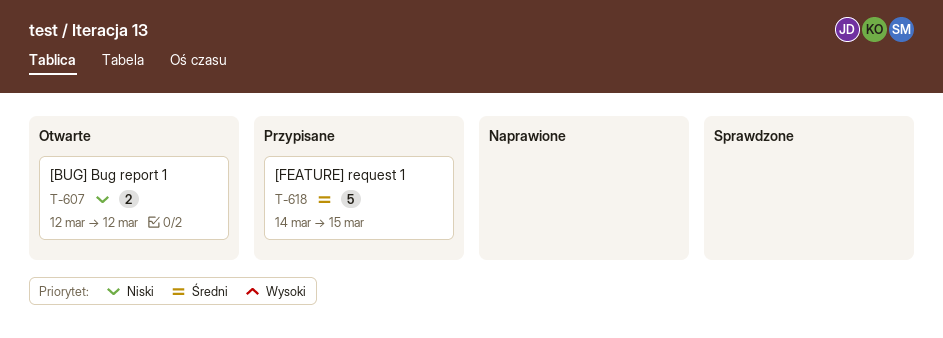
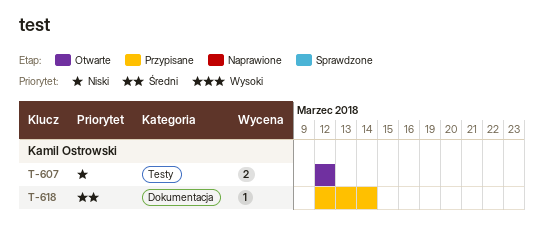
T-618, estimate: 5 -> 1
T-618, start: Mar 14 -> Mar 12
T-618, due: Mar 15 -> Mar 14

